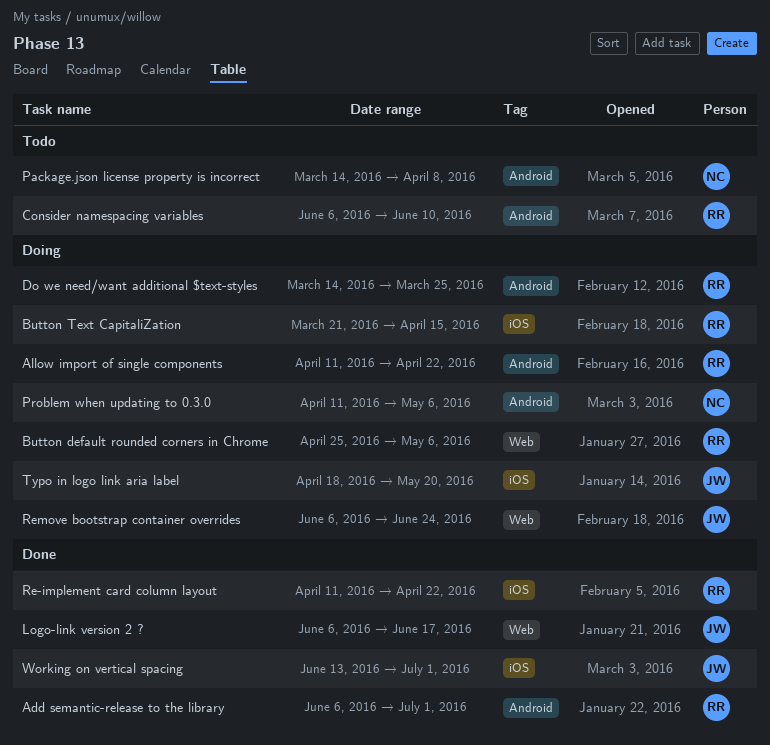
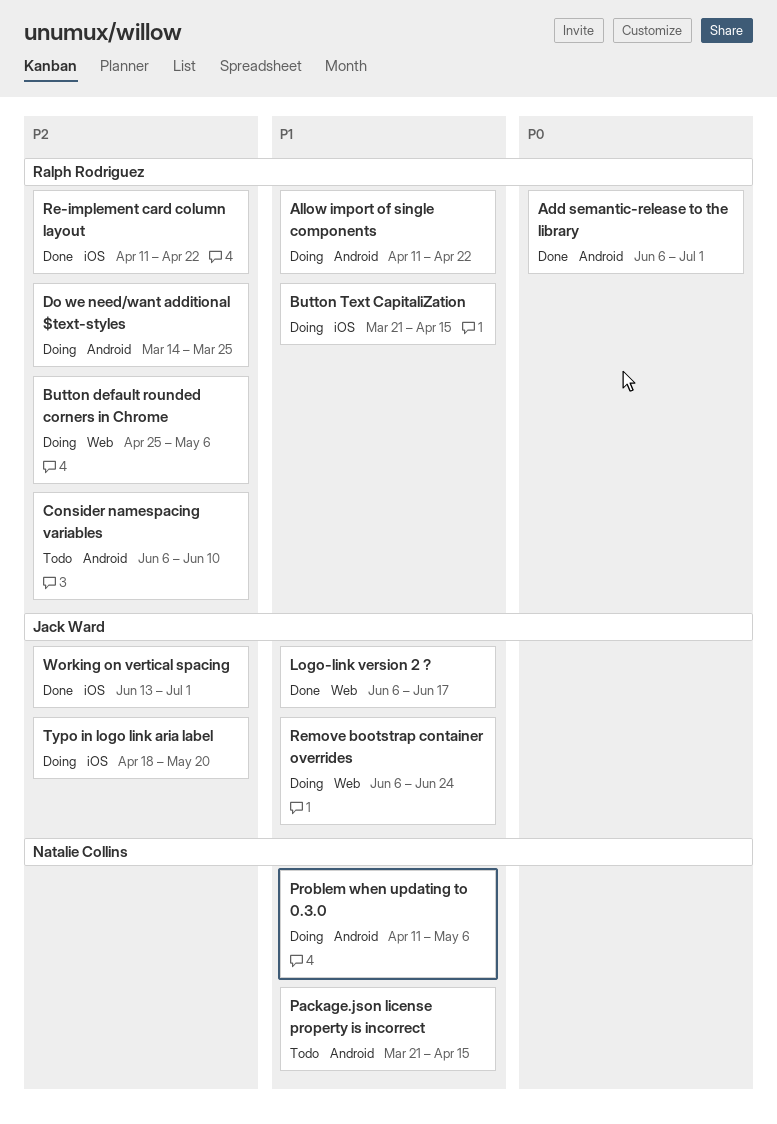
Package.json license property is incorrect, start: Mar 14 -> Mar 21
Package.json license property is incorrect, due: Apr 8 -> Apr 15

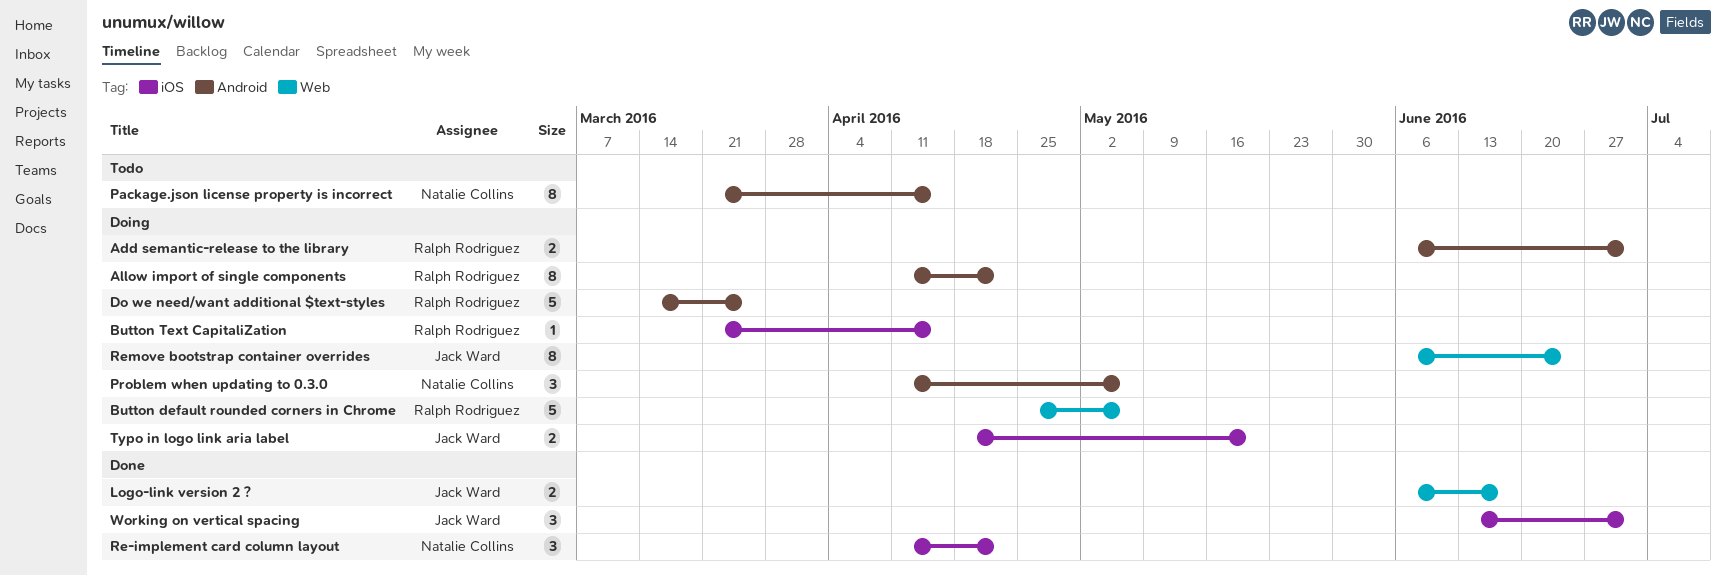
Add semantic-release to the library, status: Done -> Doing
Consider namespacing variables: present -> none
Re-implement card column layout, owner: Ralph Rodriguez -> Natalie Collins

